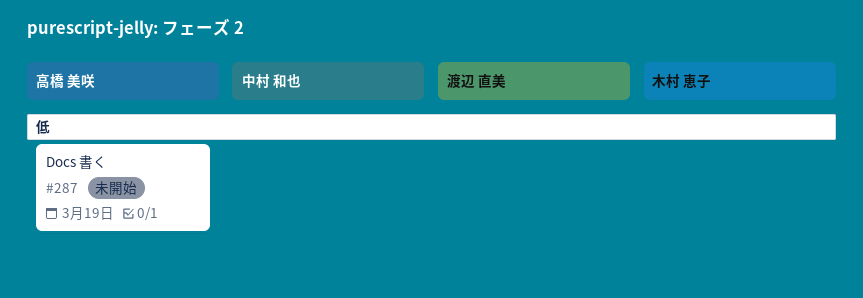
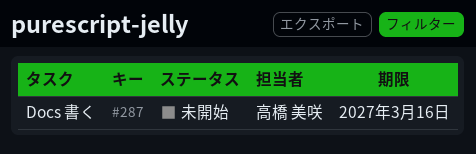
#287, due: Mar 19 -> Mar 16

